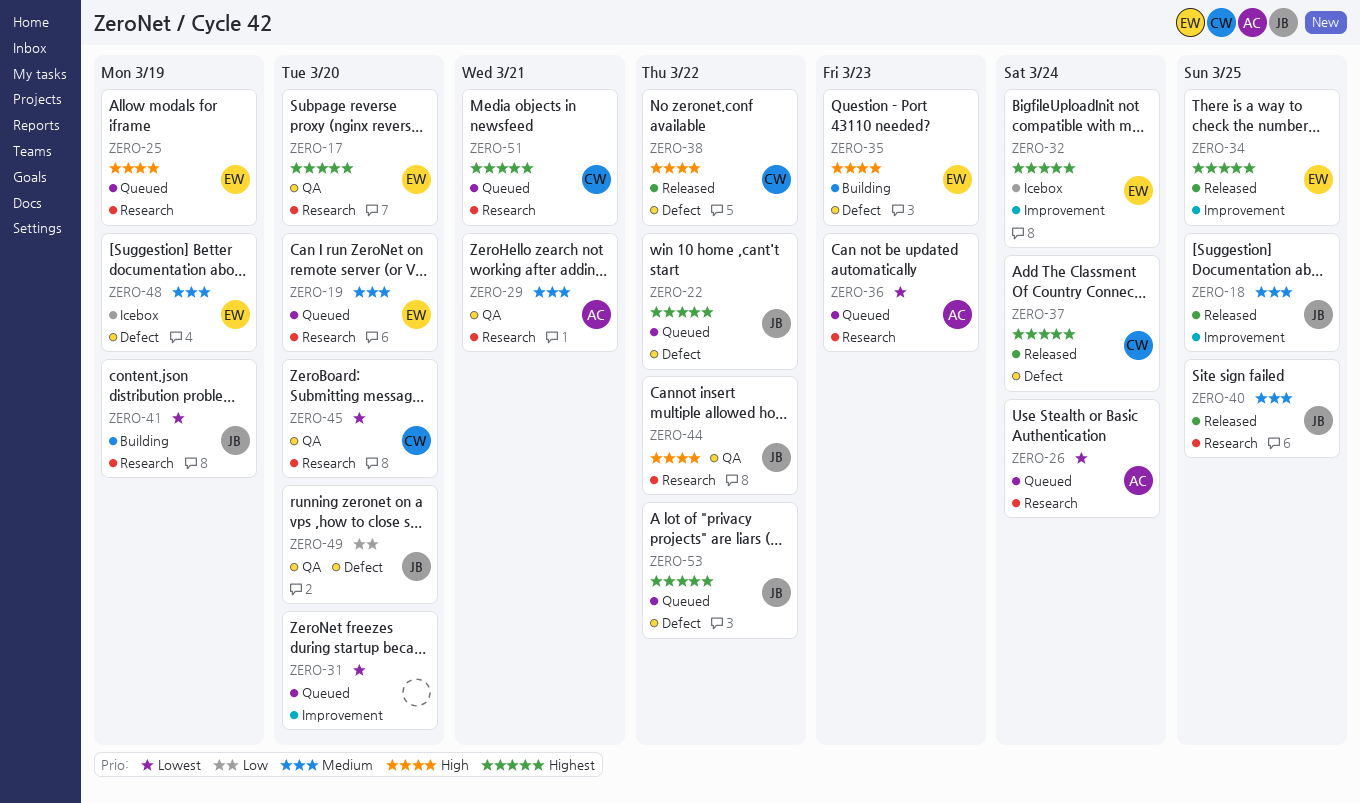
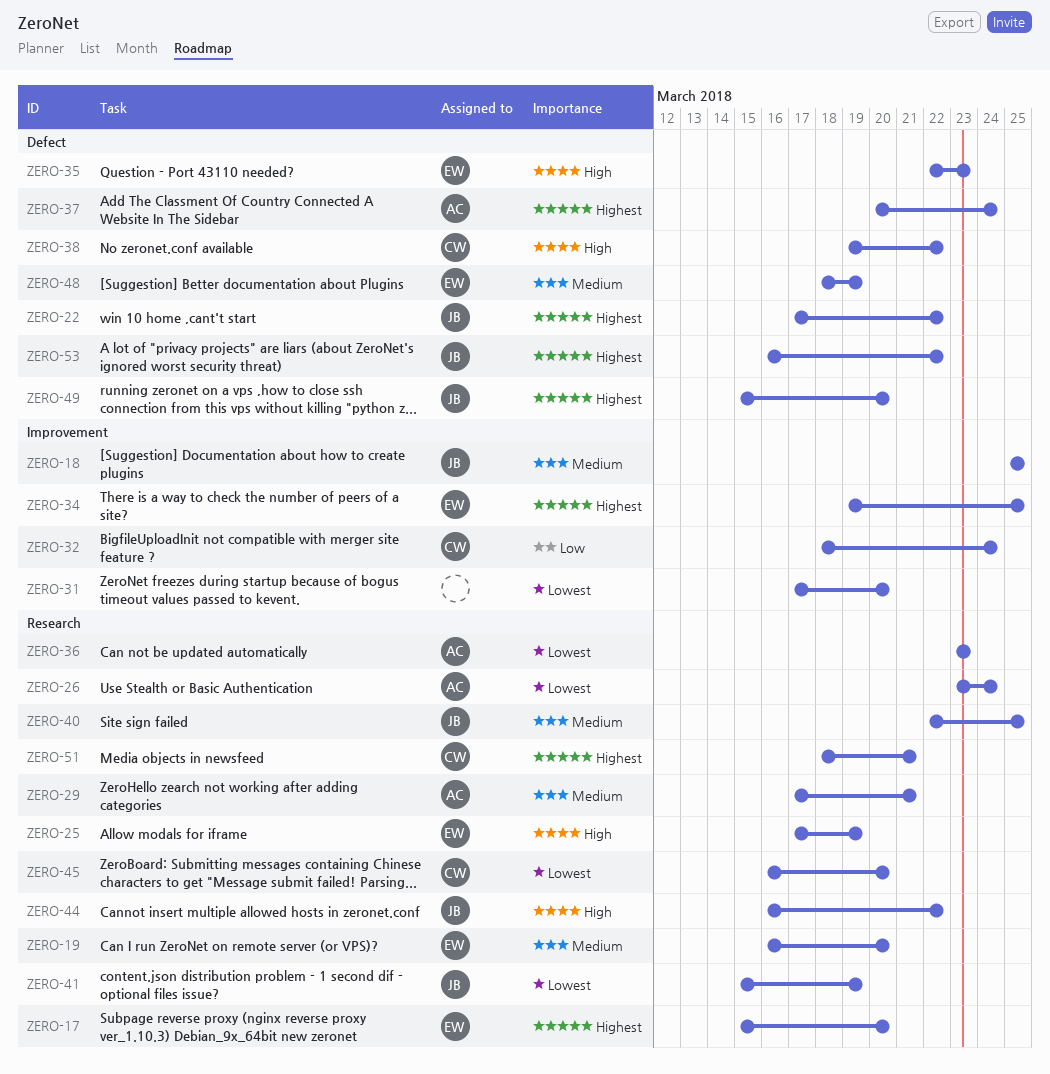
ZERO-32, owner: EW -> CW
ZERO-32, priority: Highest -> Low
ZERO-37, owner: CW -> AC
ZERO-49, priority: Low -> Highest

